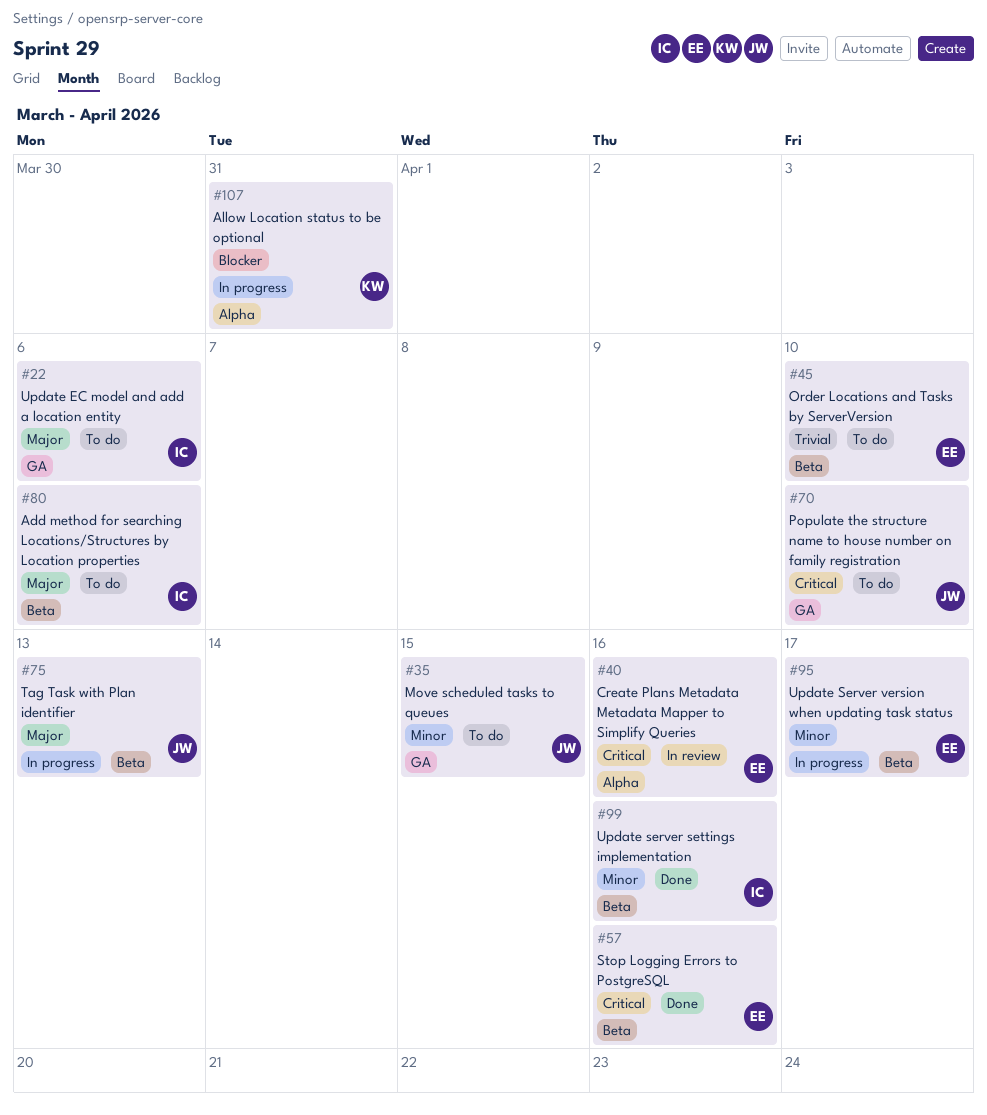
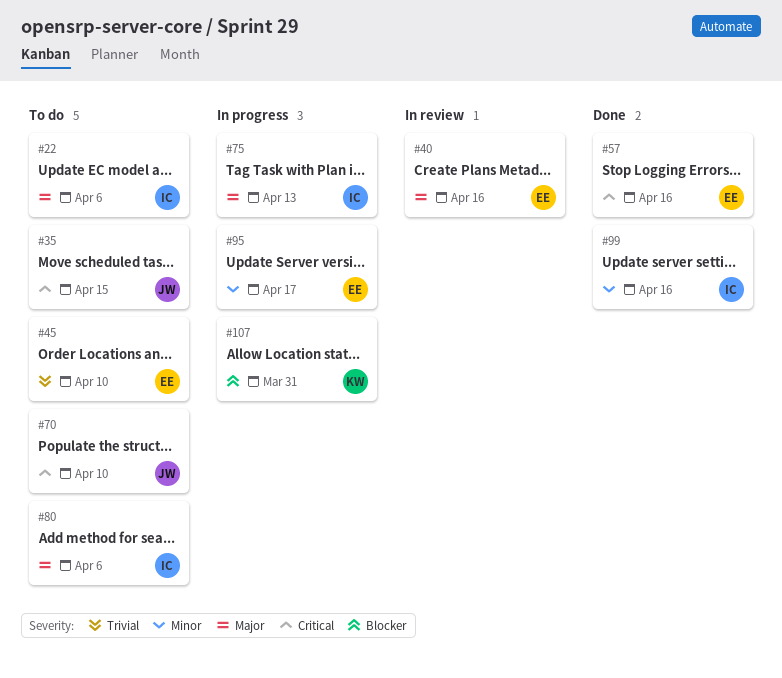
#35, priority: Minor -> Critical
#40, priority: Critical -> Major
#75, owner: JW -> IC

